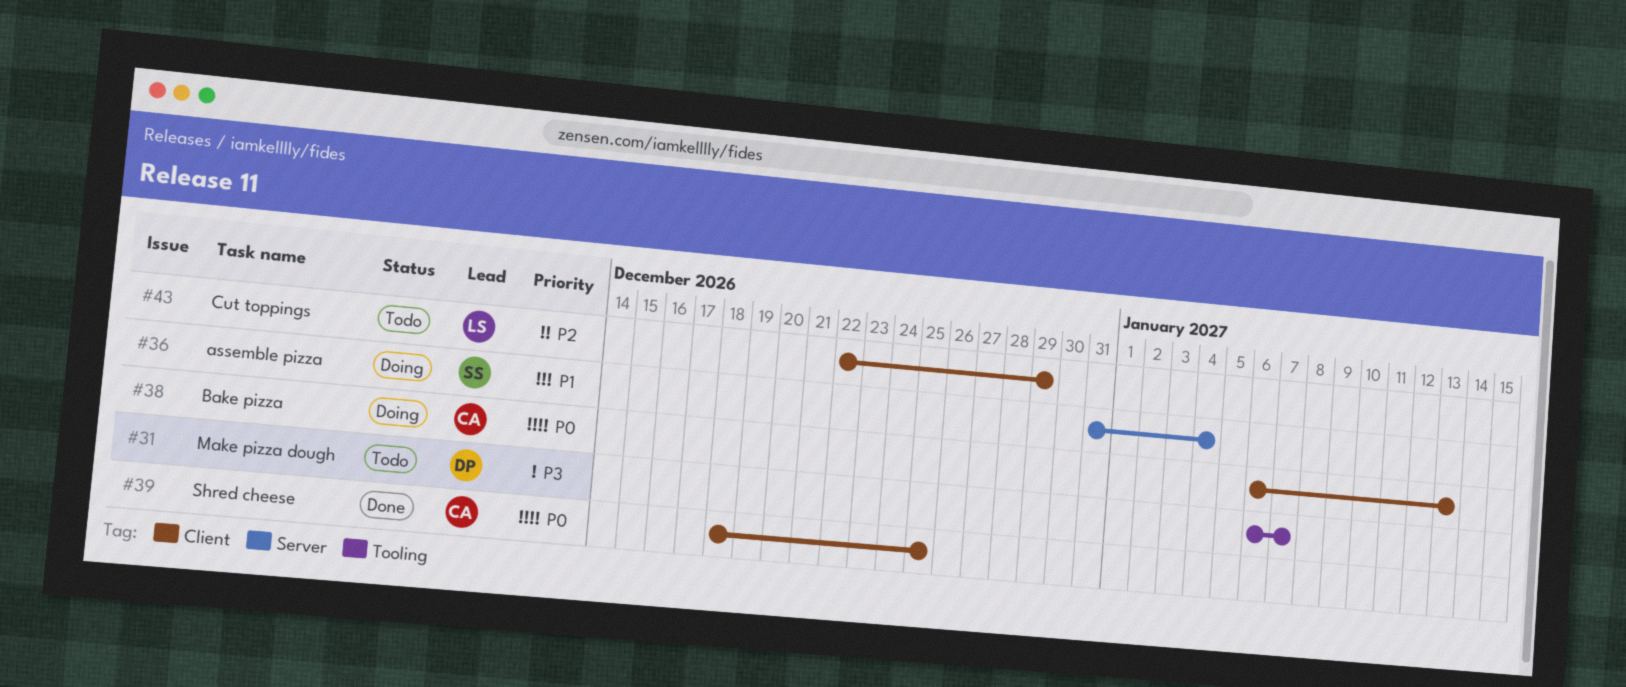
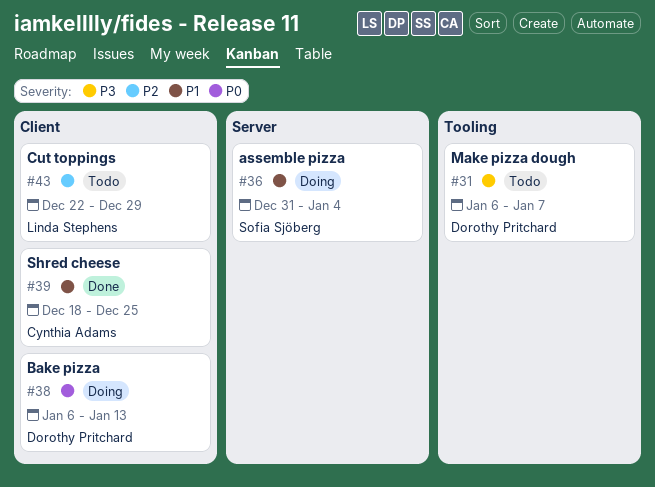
#38, owner: Cynthia Adams -> Dorothy Pritchard
#39, priority: P0 -> P1

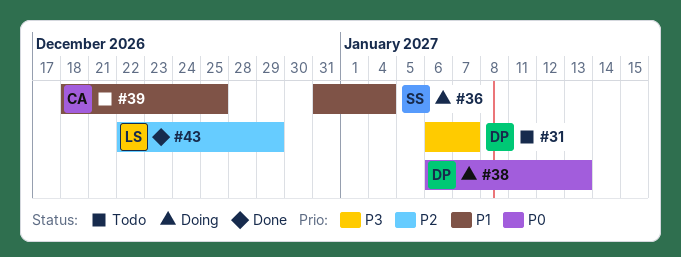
#39, status: Done -> Todo
#43, status: Todo -> Done

